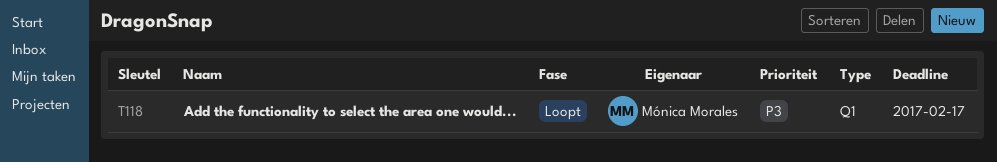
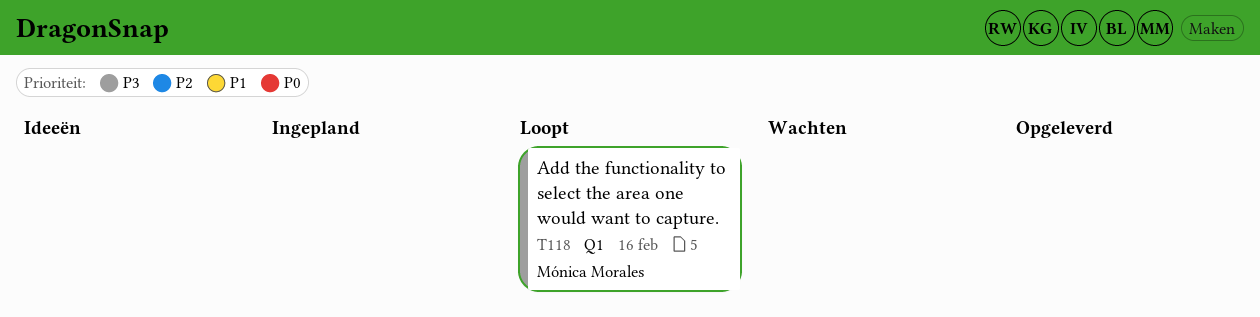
T118, due: Feb 17 -> Feb 16

